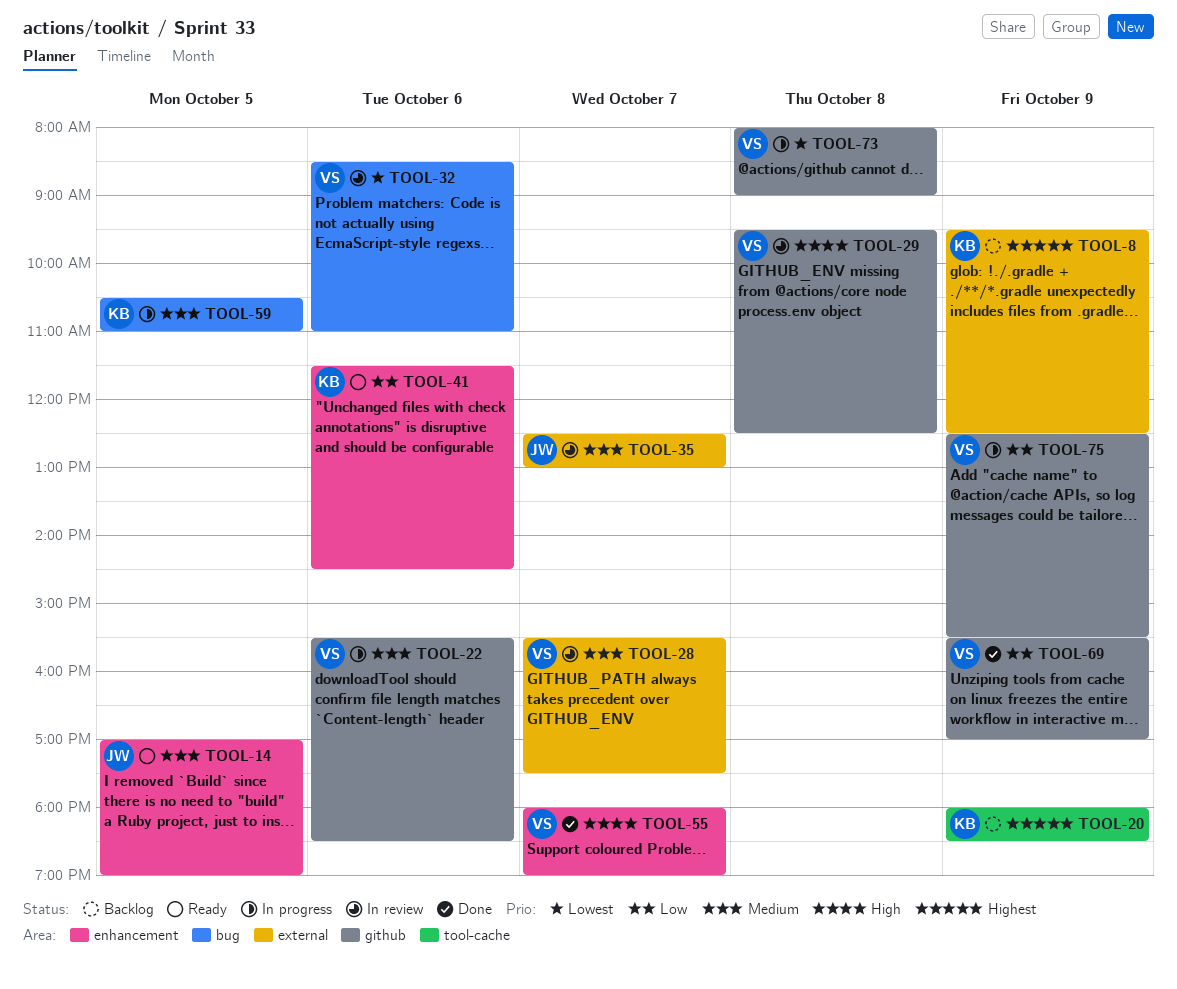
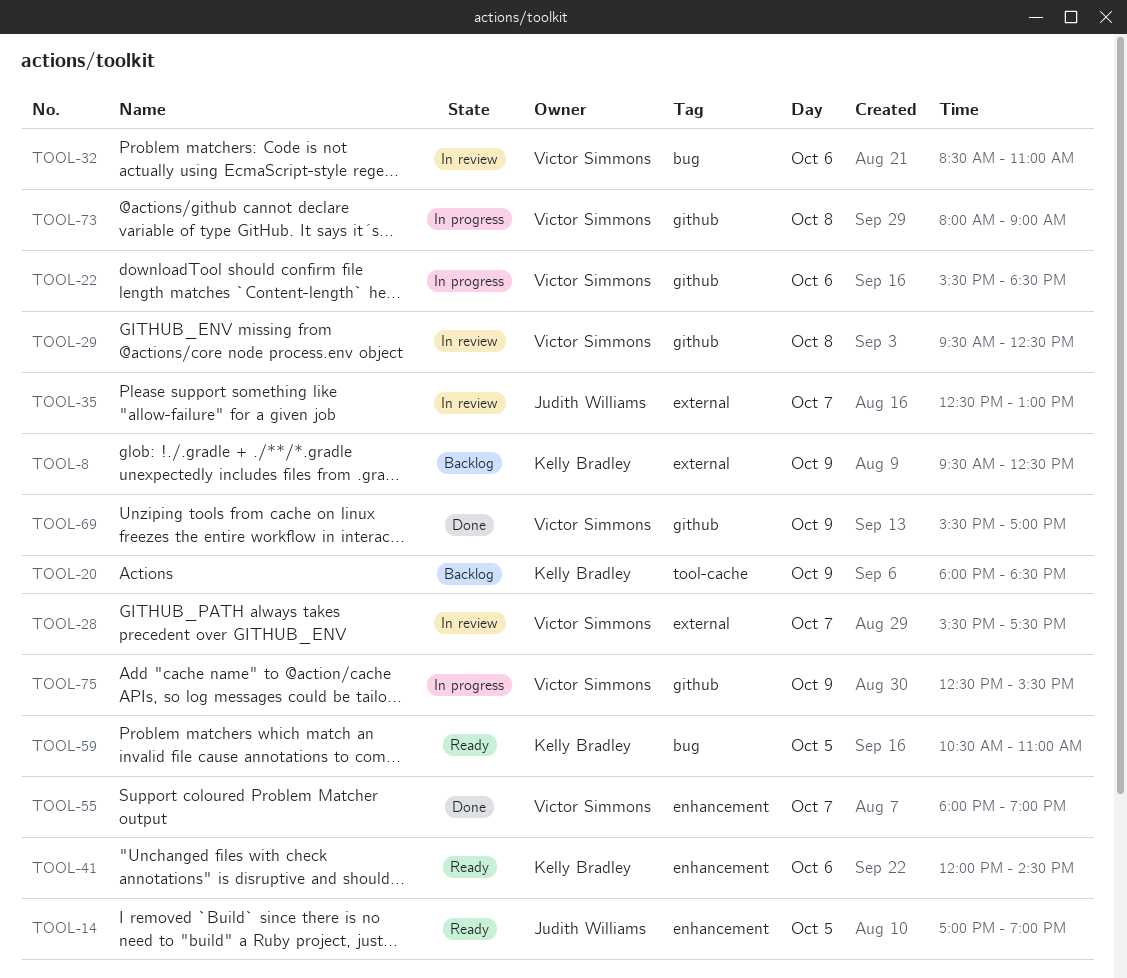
TOOL-41, begins: 11:30 -> 12:00
TOOL-59, status: In progress -> Ready

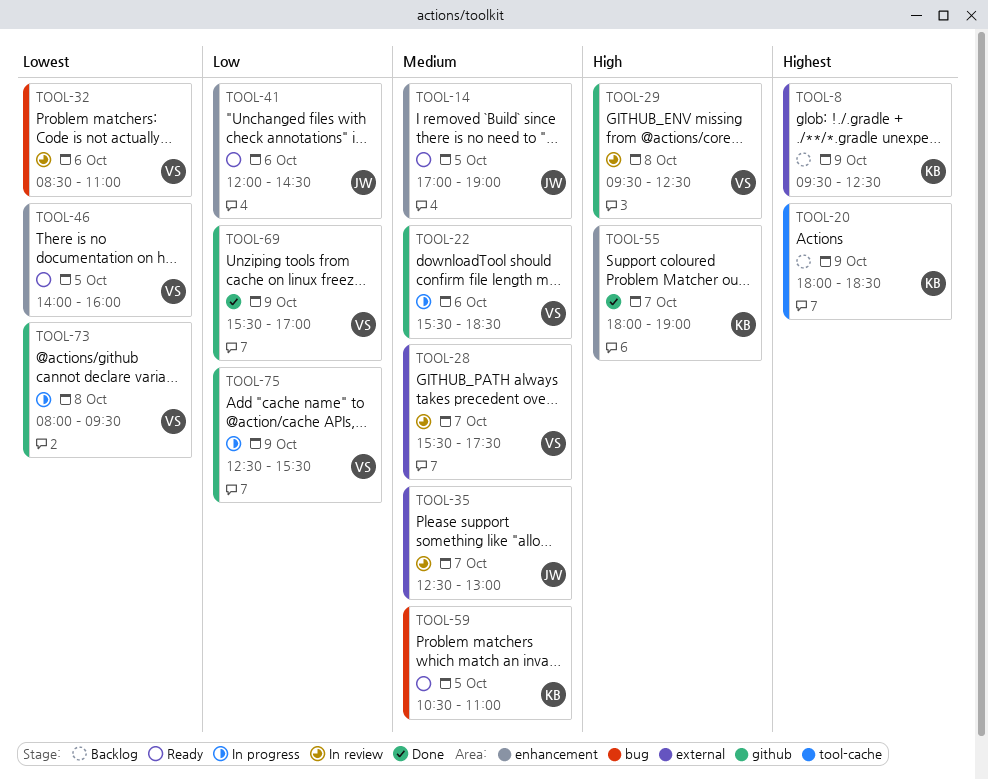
TOOL-41, owner: Kelly Bradley -> Judith Williams
TOOL-46: none -> present
TOOL-55, owner: Victor Simmons -> Kelly Bradley
TOOL-73, ends: 09:00 -> 09:30

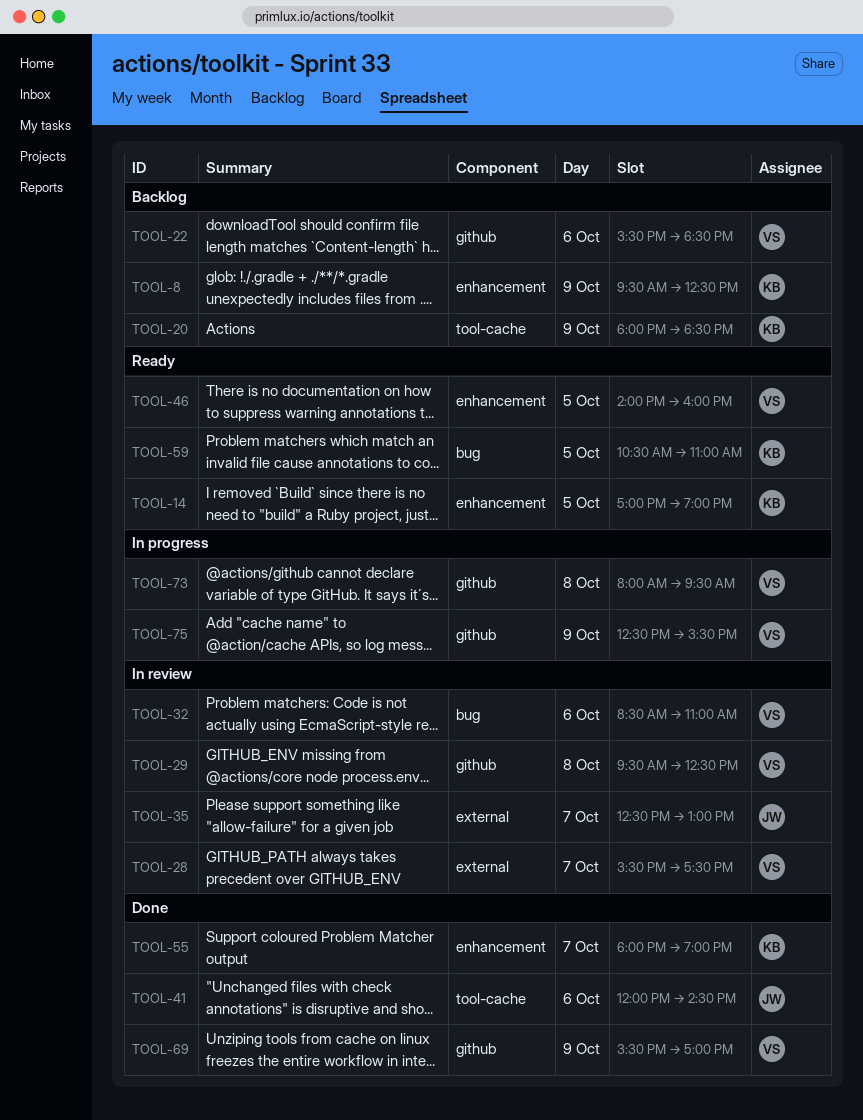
TOOL-8, label: external -> enhancement
TOOL-14, owner: JW -> KB
TOOL-22, status: In progress -> Backlog
TOOL-41, status: Ready -> Done
TOOL-41, label: enhancement -> tool-cache

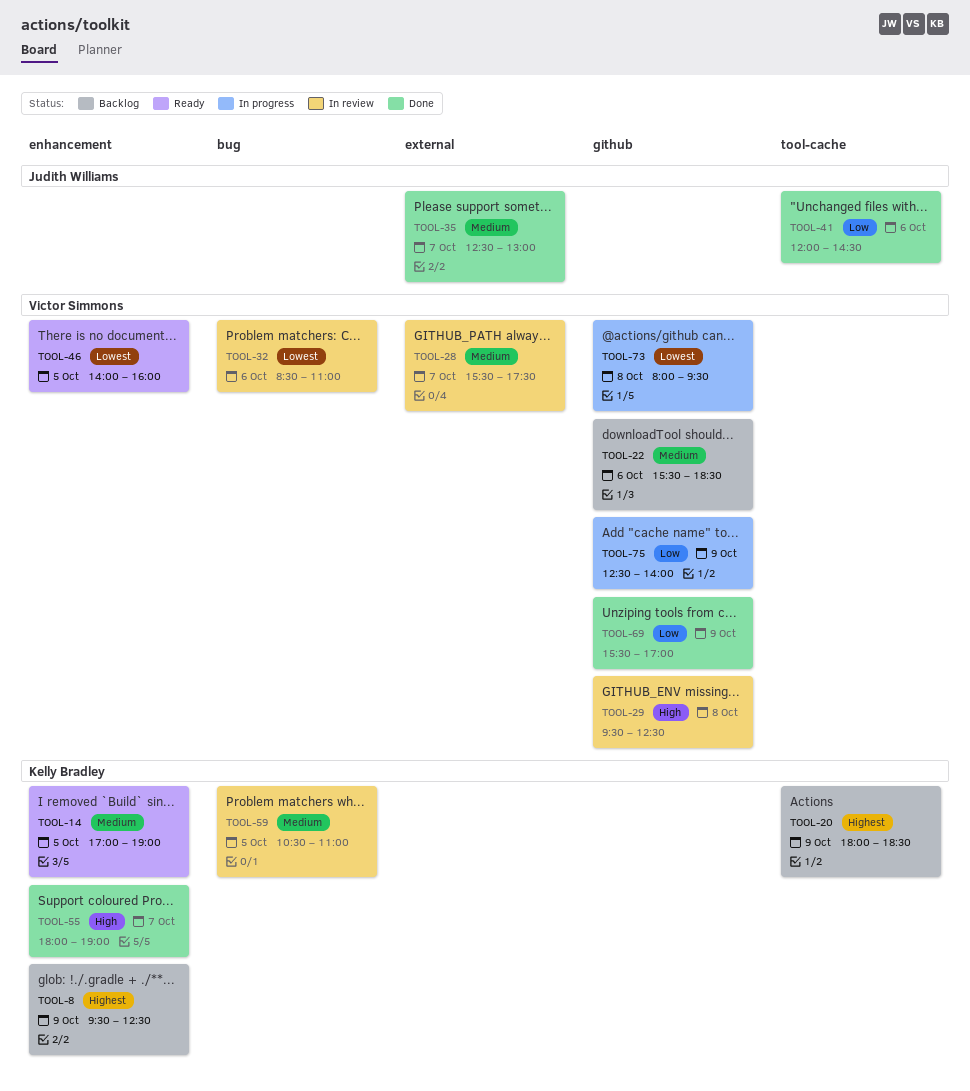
TOOL-35, status: In review -> Done
TOOL-59, status: Ready -> In review
TOOL-75, ends: 15:30 -> 14:00

